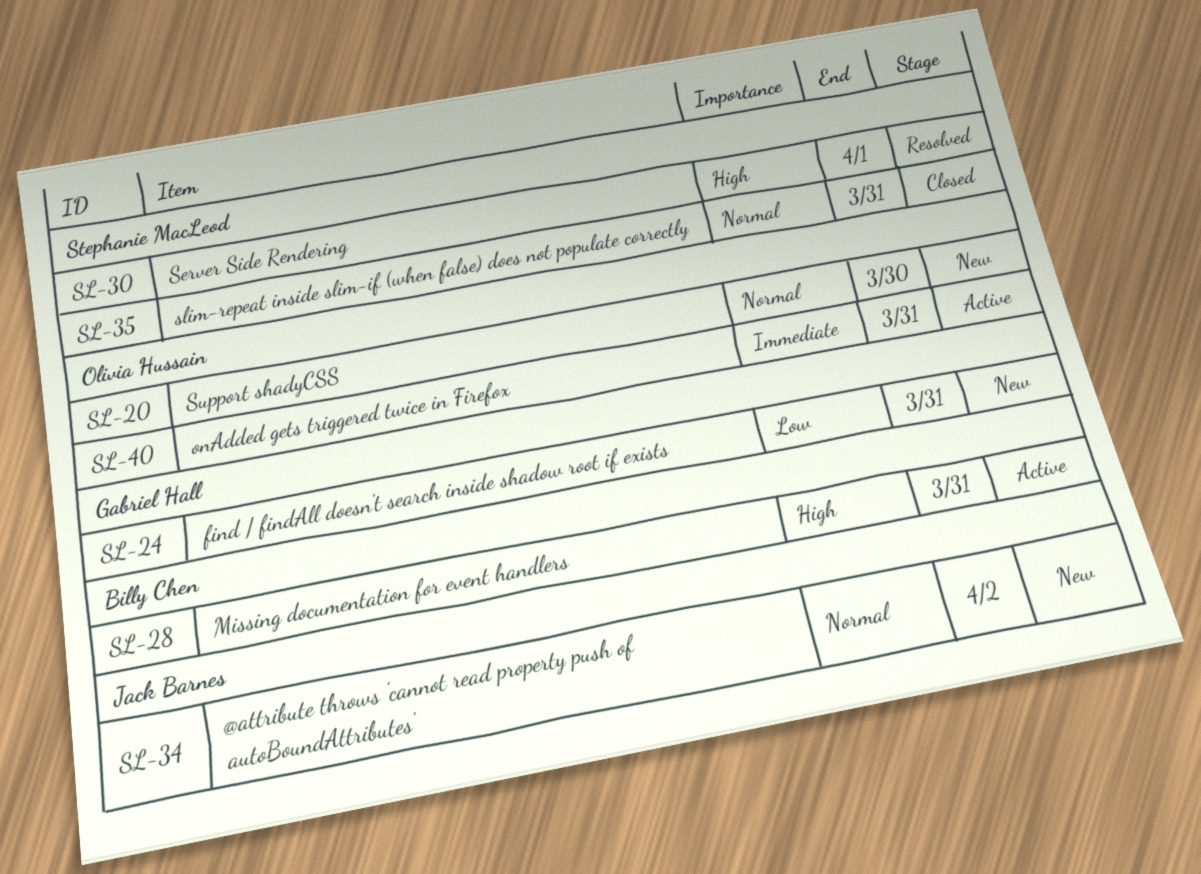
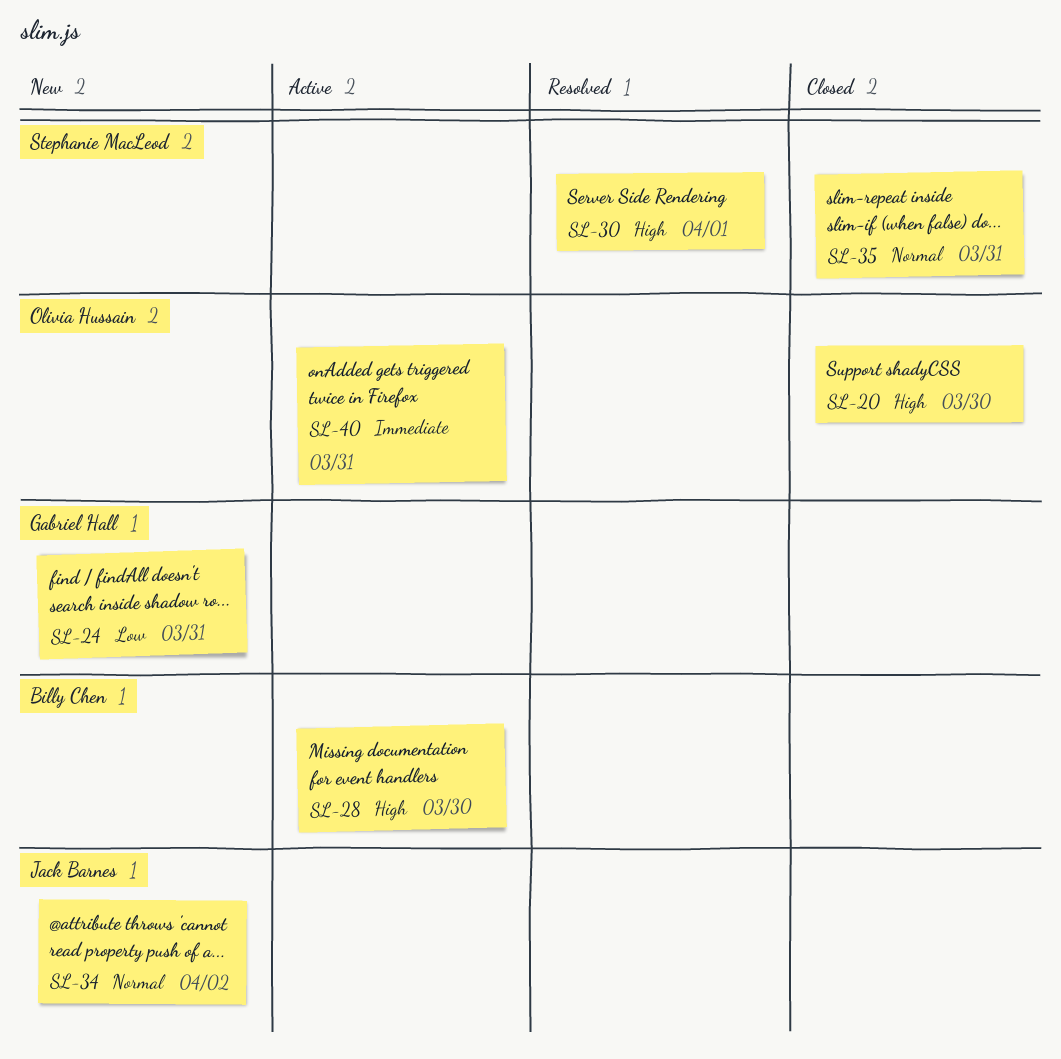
SL-20, status: New -> Closed
SL-20, priority: Normal -> High
SL-28, due: Mar 31 -> Mar 30

